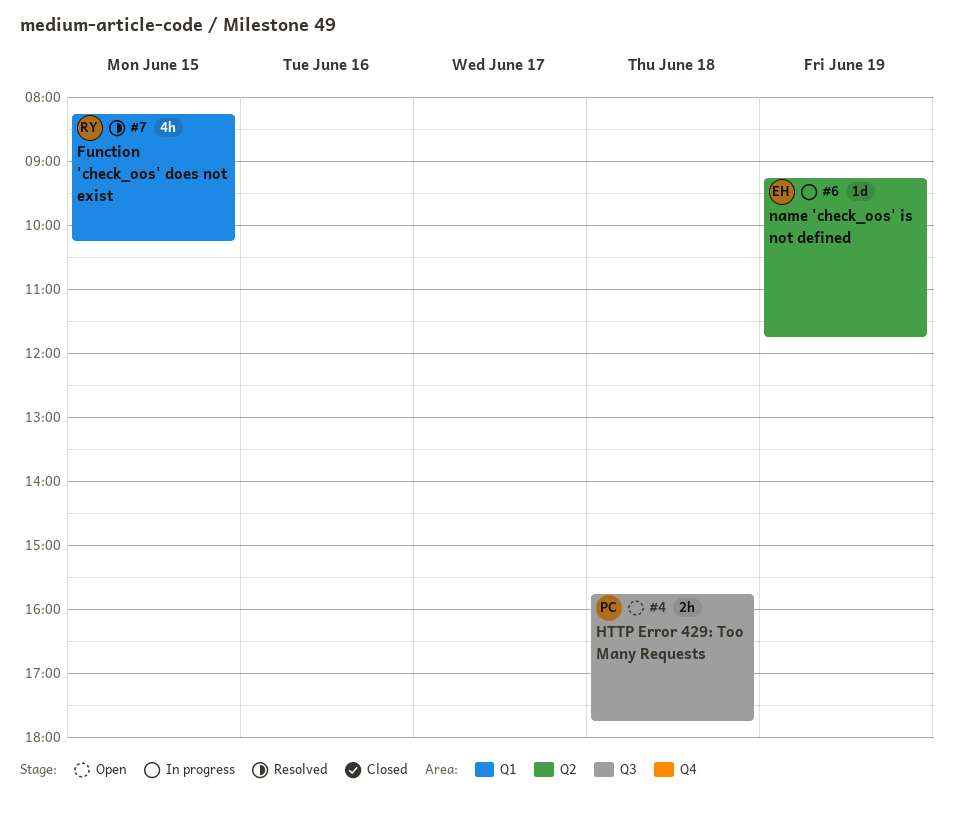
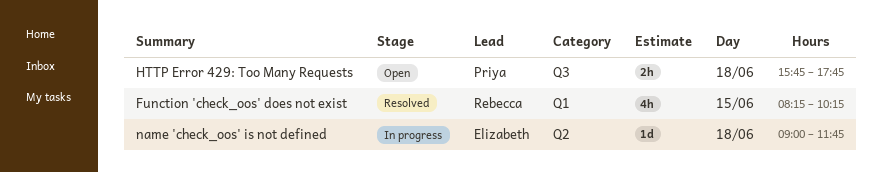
name 'check_oos' is not defined, day: Jun 19 -> Jun 18
name 'check_oos' is not defined, begins: 09:15 -> 09:00

